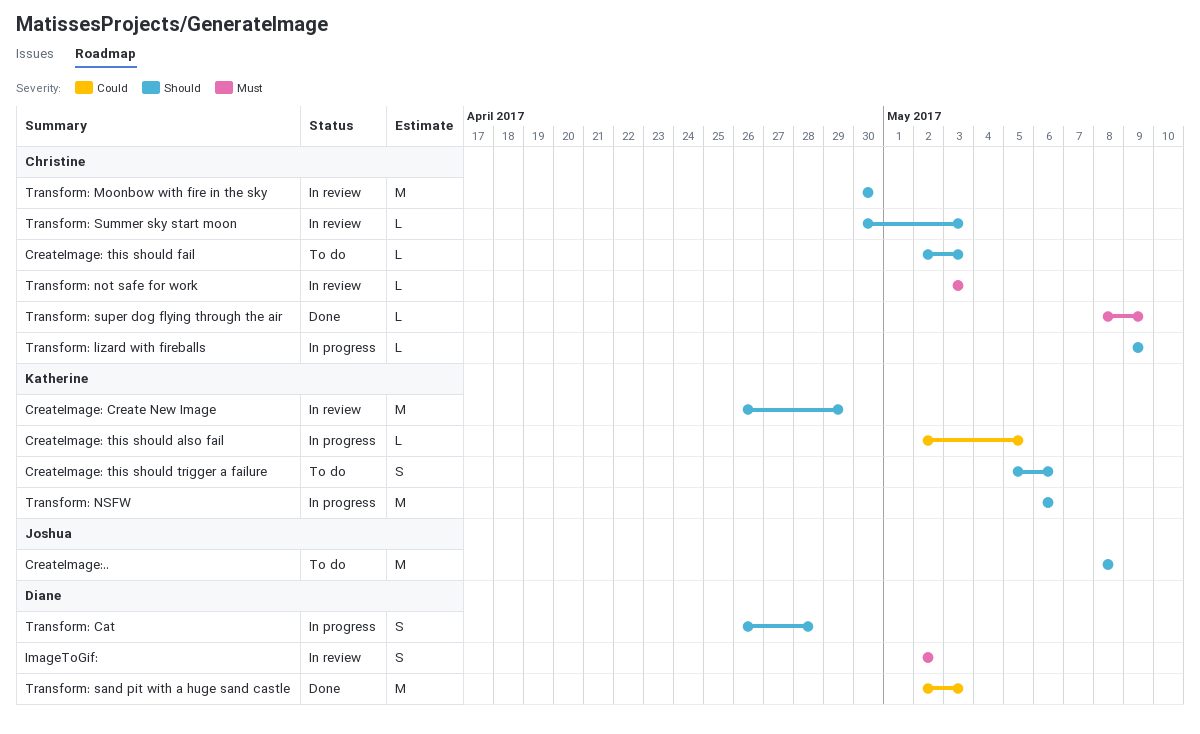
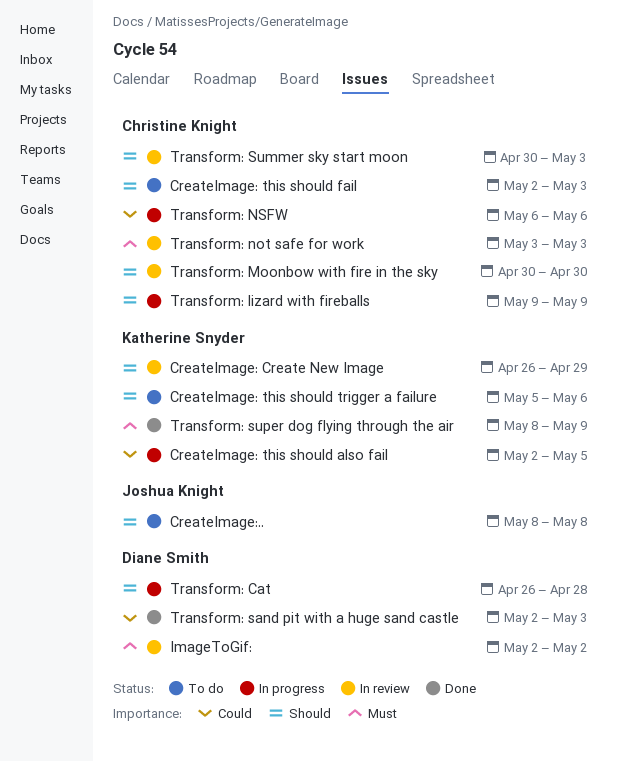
Transform: NSFW, owner: Katherine Snyder -> Christine Knight
Transform: NSFW, priority: Should -> Could
Transform: super dog flying through the air, owner: Christine Knight -> Katherine Snyder

